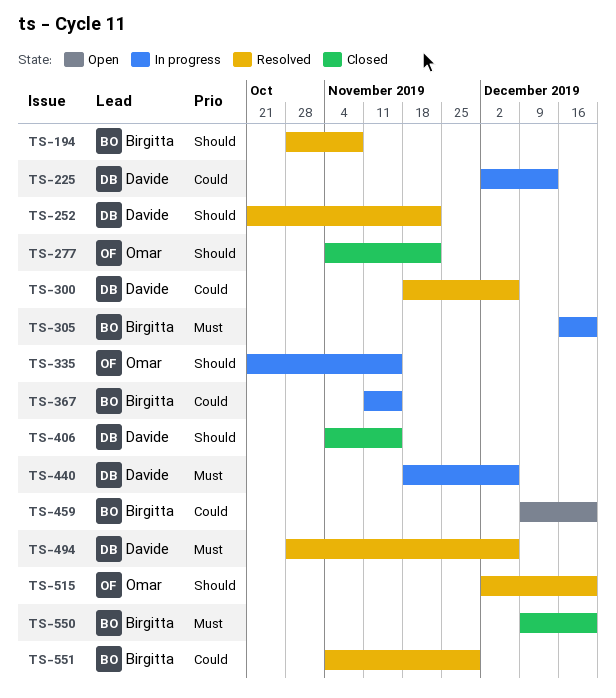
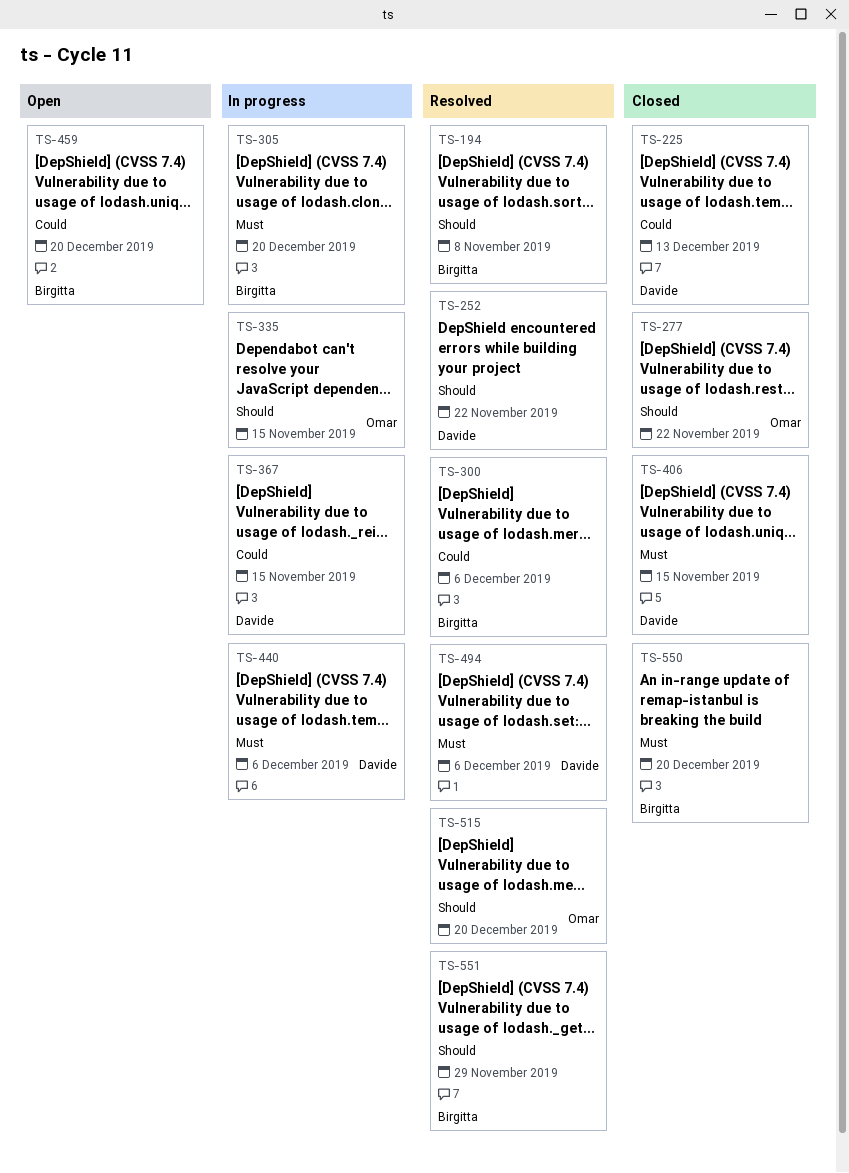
TS-225, status: In progress -> Closed
TS-300, owner: Davide -> Birgitta
TS-367, owner: Birgitta -> Davide
TS-406, priority: Should -> Must
TS-551, priority: Could -> Should

